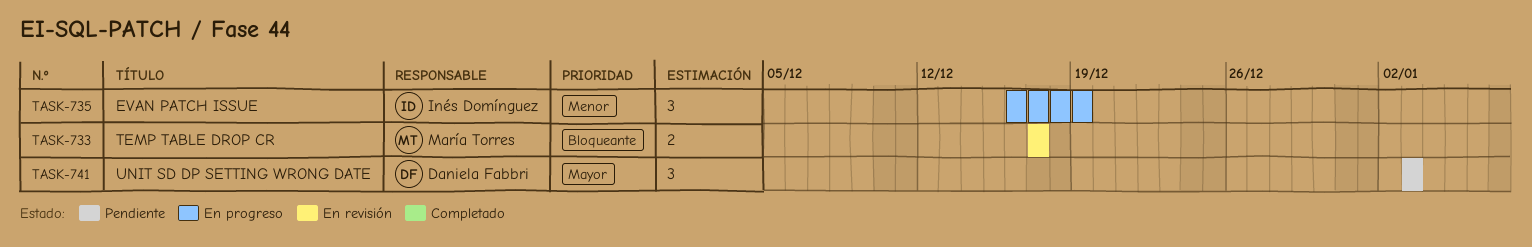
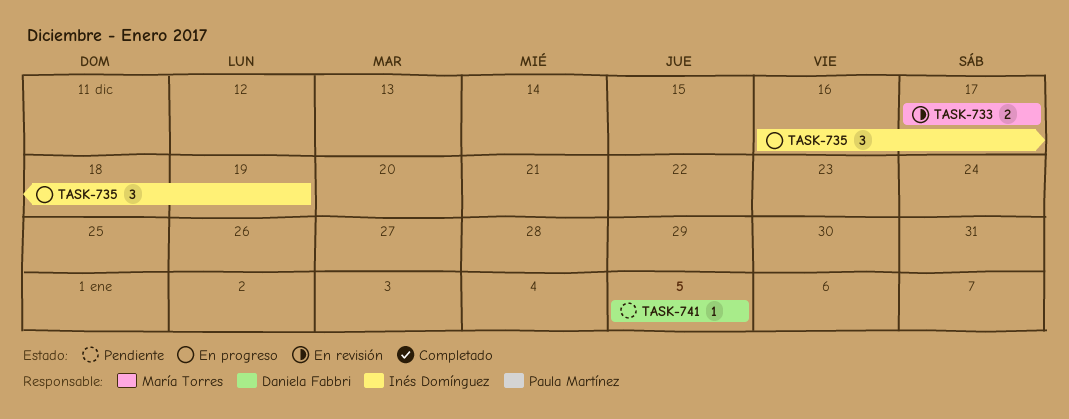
TASK-741, estimate: 3 -> 1
TASK-741, start: Jan 3 -> Jan 5
TASK-741, due: Jan 3 -> Jan 5

